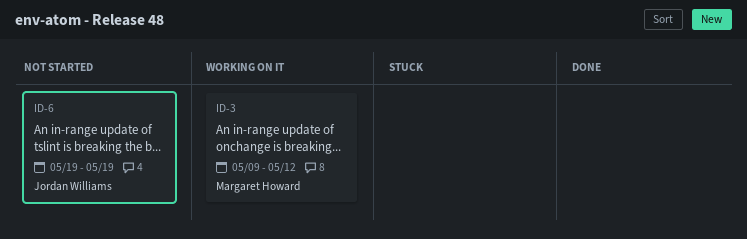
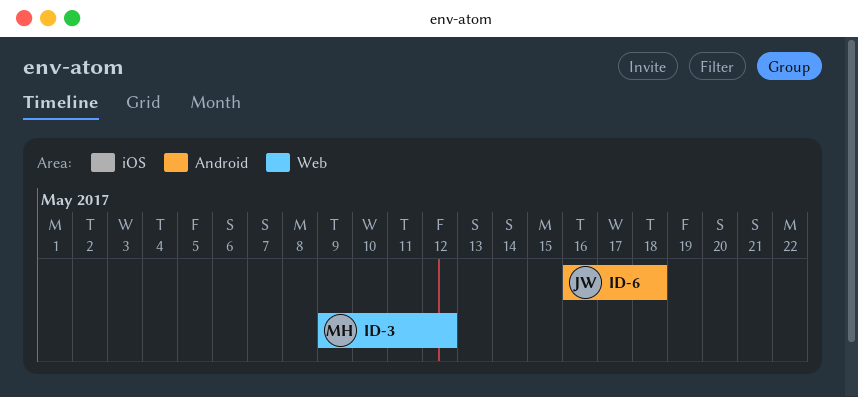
ID-6, start: May 19 -> May 16
ID-6, due: May 19 -> May 18

